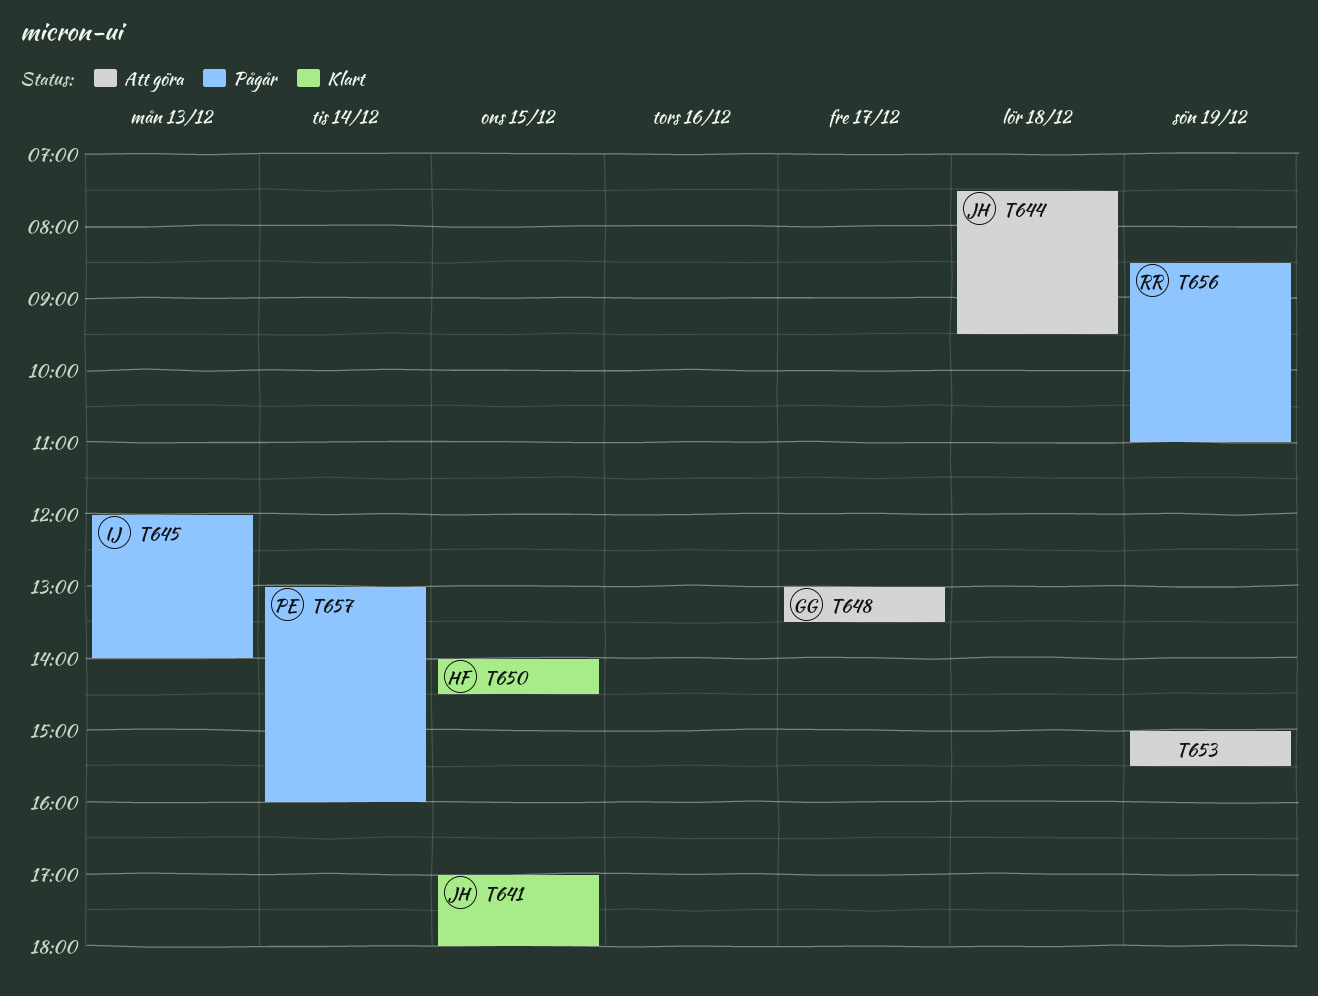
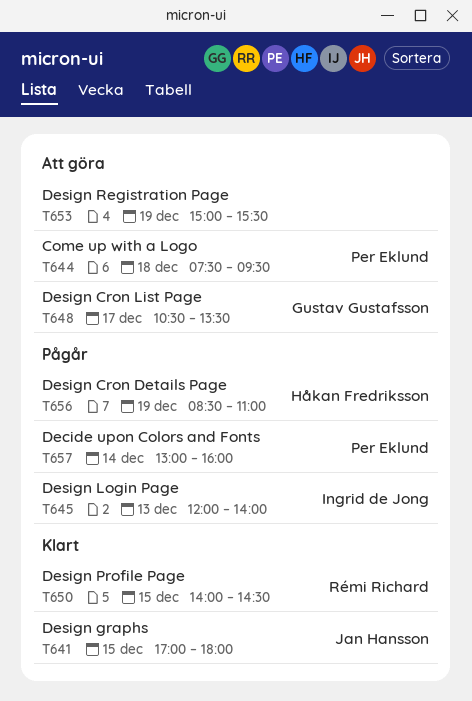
T644, owner: Jan Hansson -> Per Eklund
T648, begins: 13:00 -> 10:30
T650, owner: Håkan Fredriksson -> Rémi Richard
T656, owner: Rémi Richard -> Håkan Fredriksson

